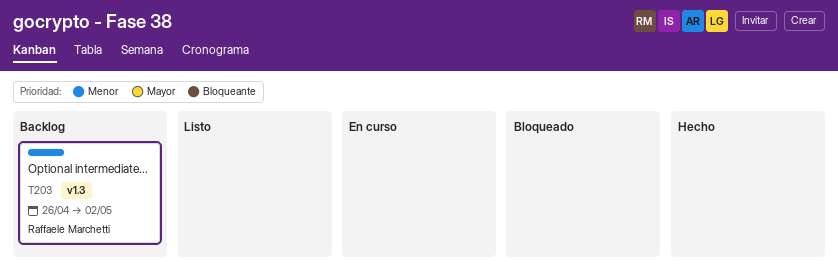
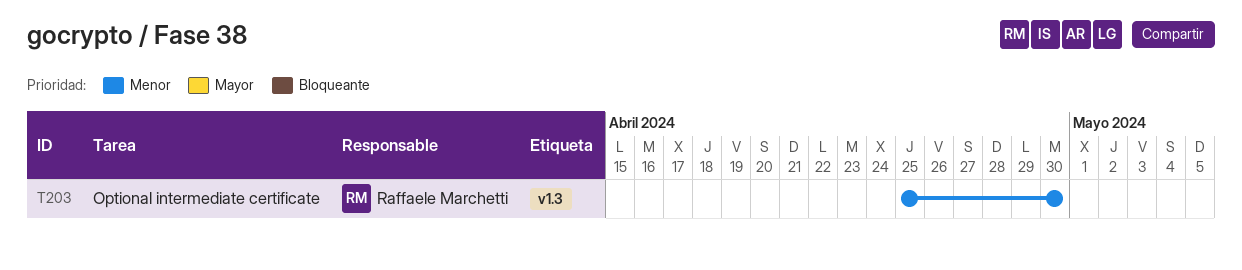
T203, start: Apr 26 -> Apr 25
T203, due: May 2 -> Apr 30

